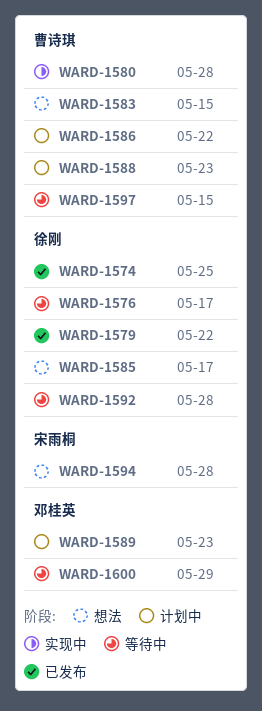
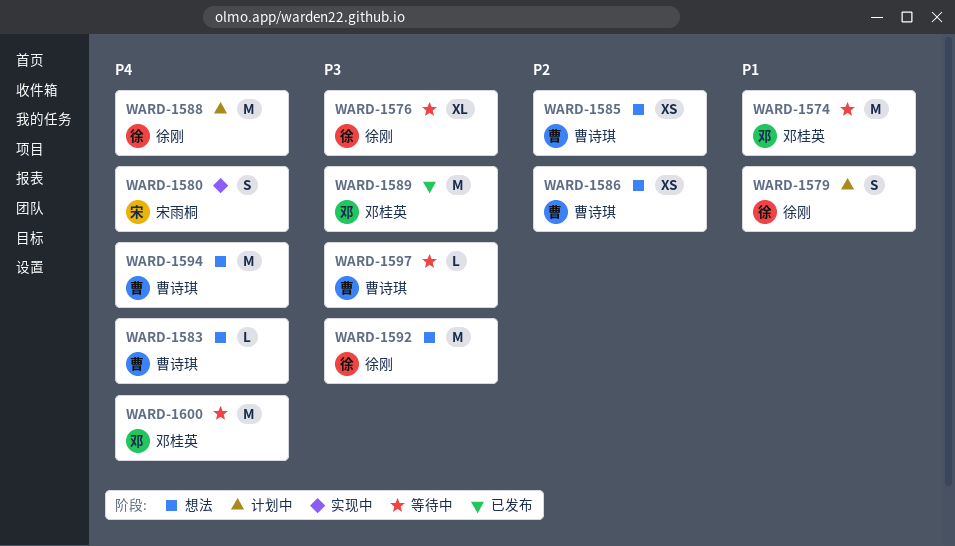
WARD-1574, status: 已发布 -> 等待中
WARD-1574, owner: 徐刚 -> 邓桂英
WARD-1579, status: 已发布 -> 计划中
WARD-1580, owner: 曹诗琪 -> 宋雨桐
WARD-1585, owner: 徐刚 -> 曹诗琪
WARD-1586, status: 计划中 -> 想法
WARD-1588, owner: 曹诗琪 -> 徐刚
WARD-1589, status: 计划中 -> 已发布
WARD-1592, status: 等待中 -> 想法
WARD-1594, owner: 宋雨桐 -> 曹诗琪

